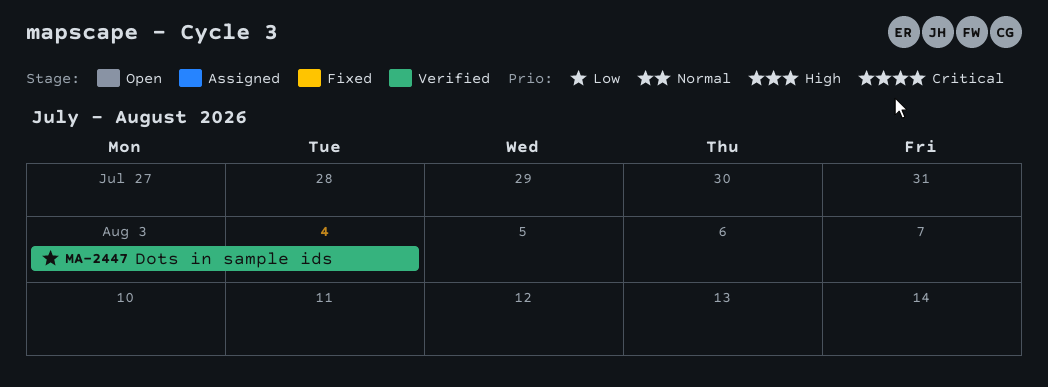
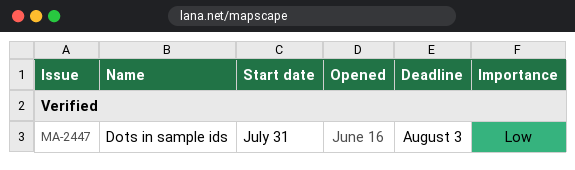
MA-2447, start: Aug 3 -> Jul 31
MA-2447, due: Aug 4 -> Aug 3

